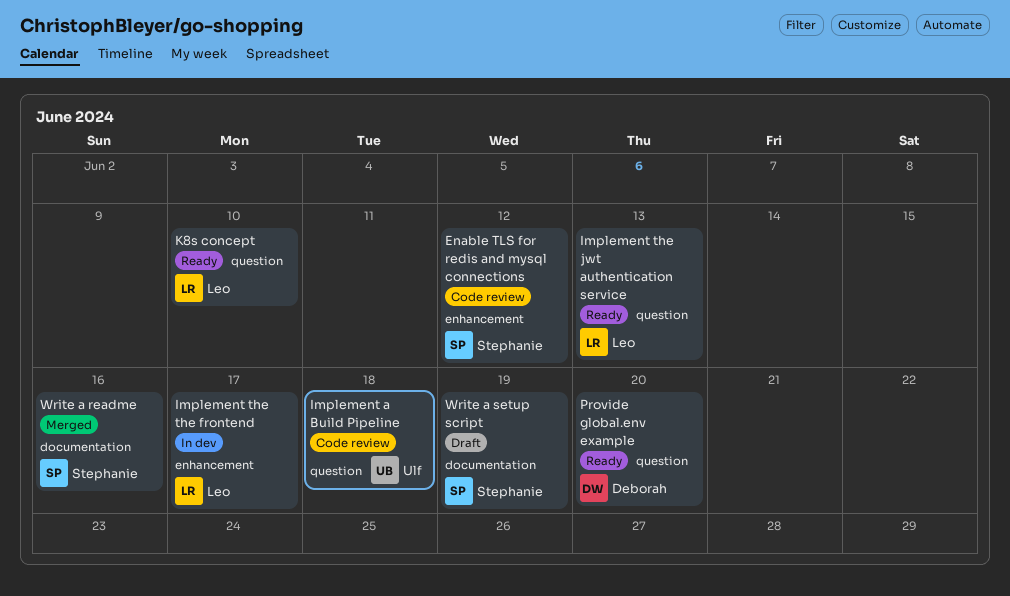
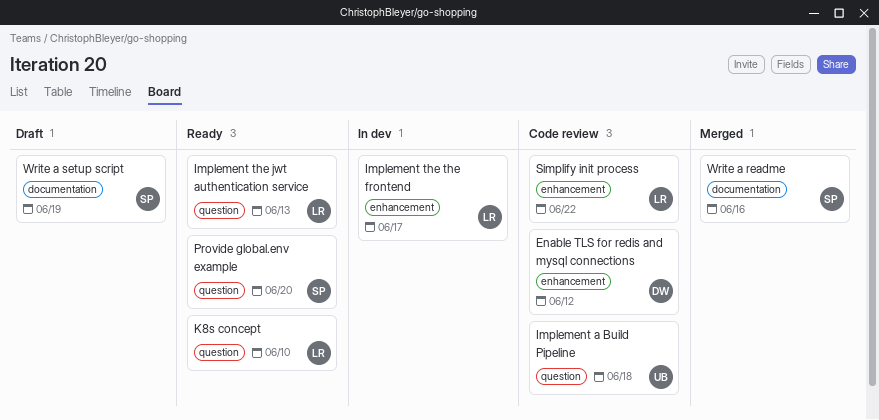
Enable TLS for redis and mysql connections, owner: Stephanie -> Deborah
Provide global.env example, owner: Deborah -> Stephanie
Simplify init process: none -> present

